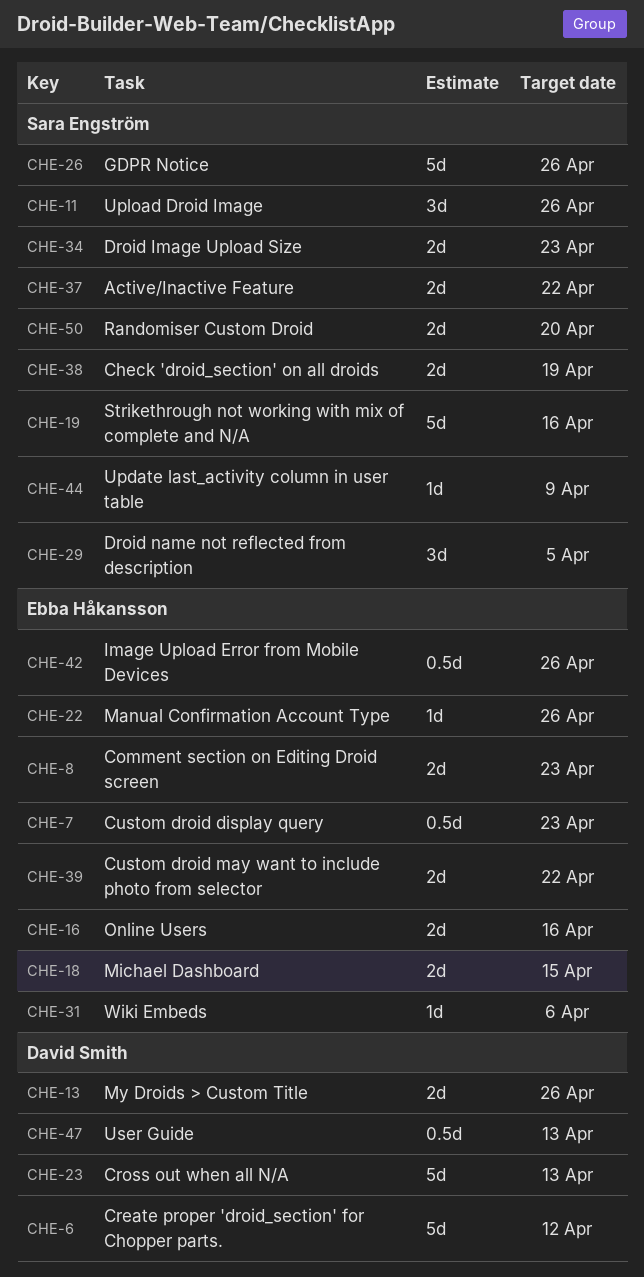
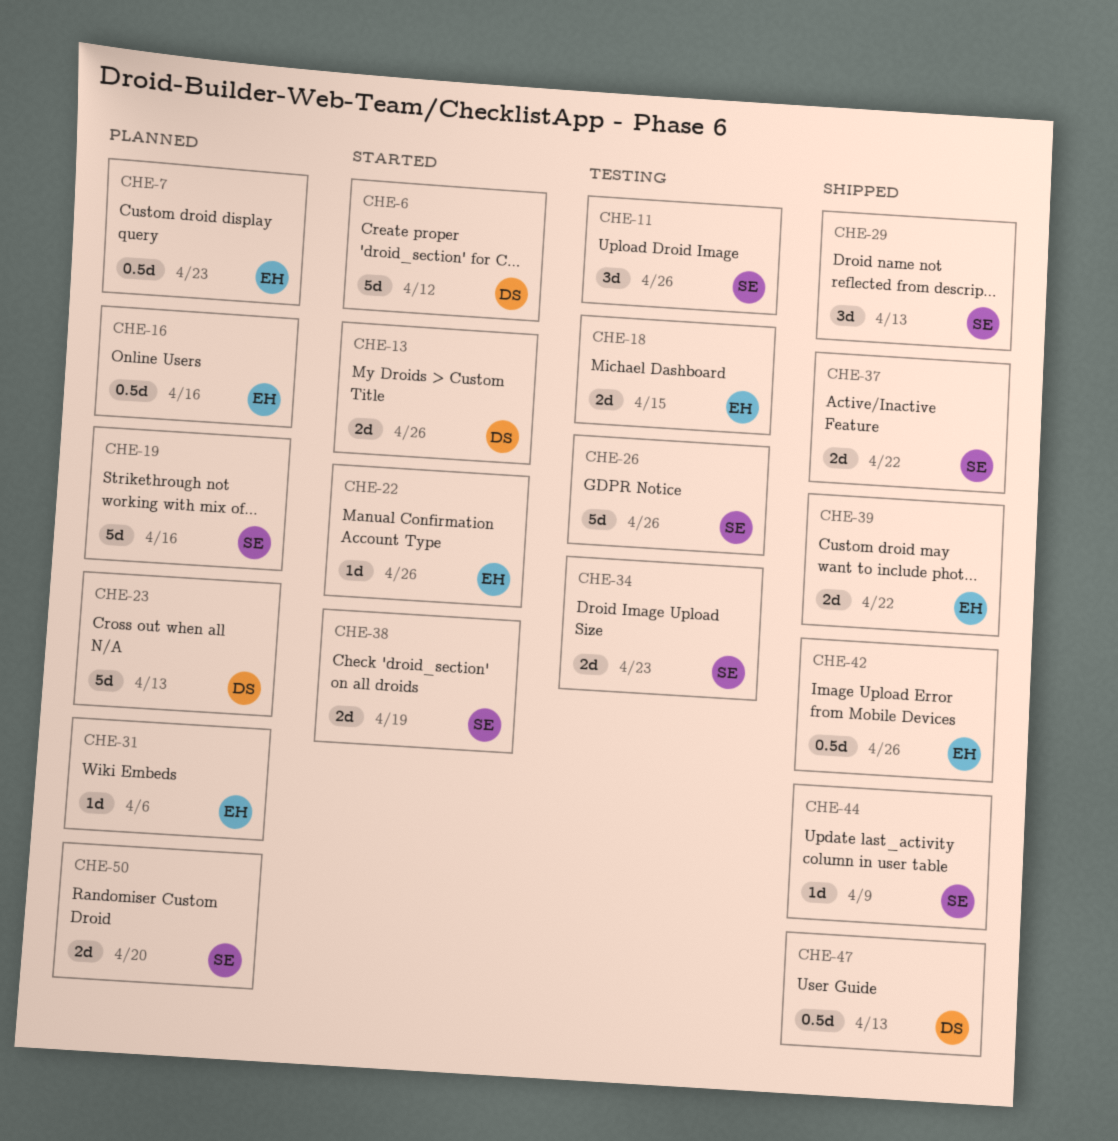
CHE-8: present -> none
CHE-16, estimate: 2d -> 0.5d
CHE-29, due: Apr 5 -> Apr 13

